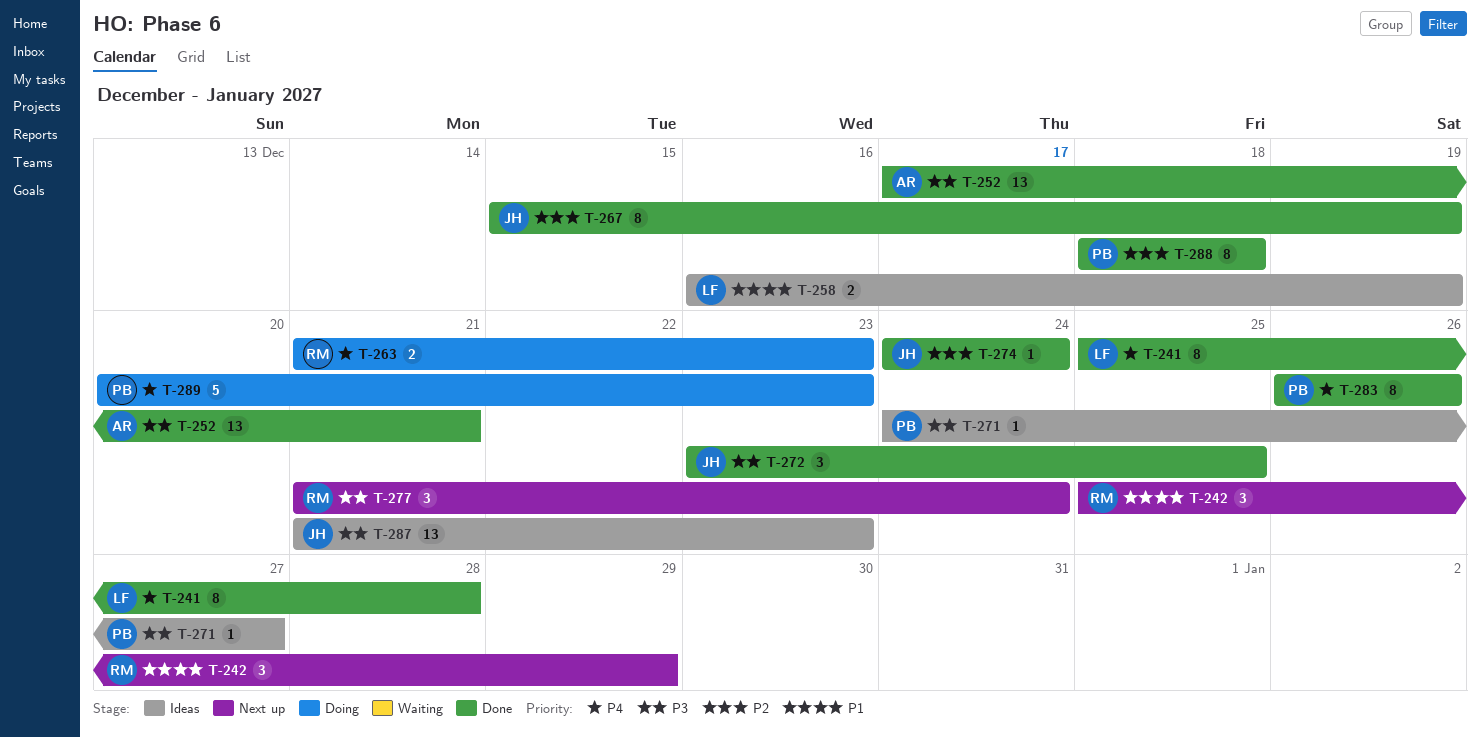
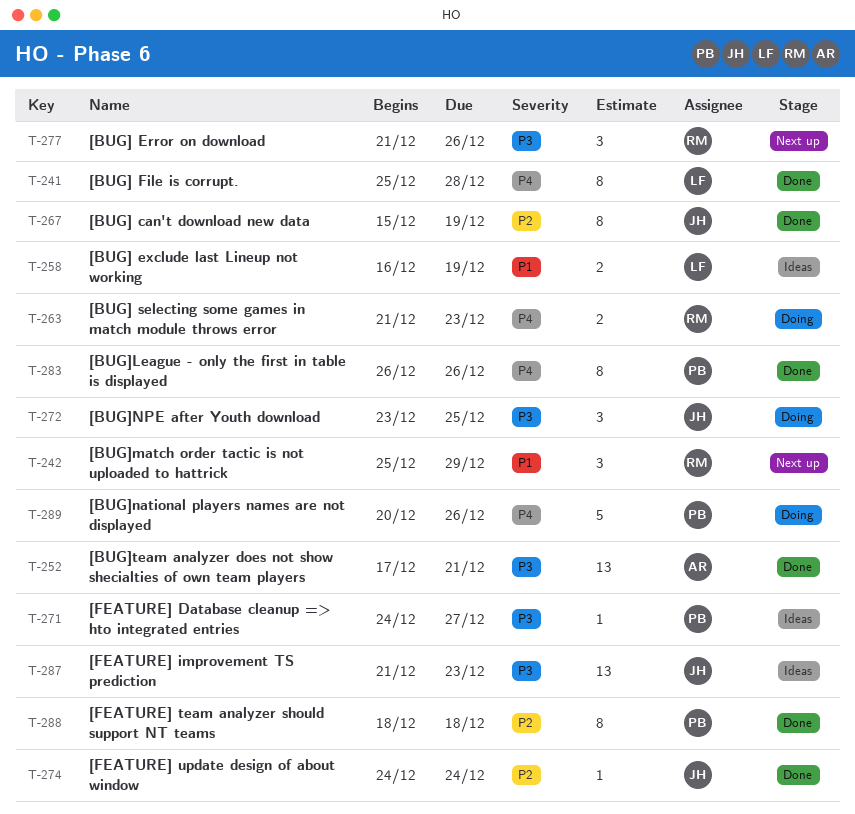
T-272, status: Done -> Doing
T-277, due: Dec 24 -> Dec 26
T-289, due: Dec 23 -> Dec 26

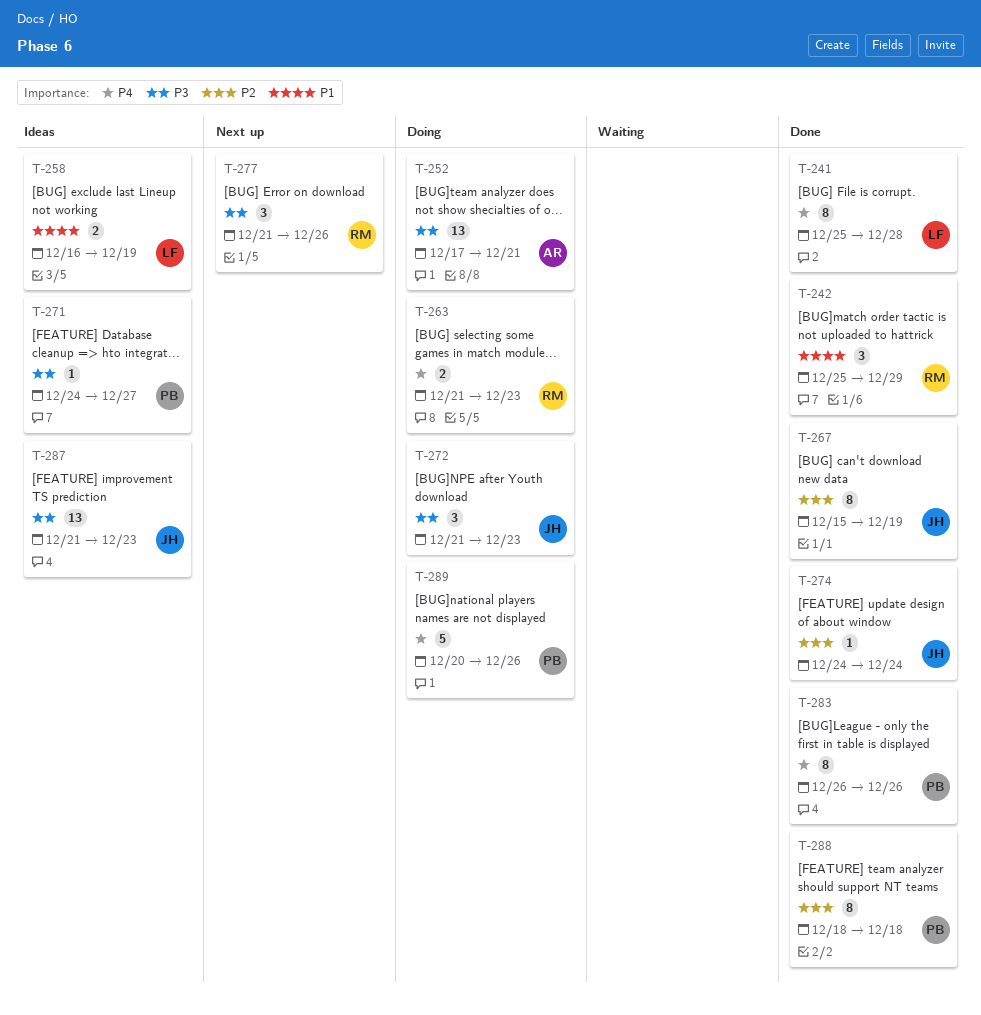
T-242, status: Next up -> Done
T-252, status: Done -> Doing
T-272, start: Dec 23 -> Dec 21
T-272, due: Dec 25 -> Dec 23

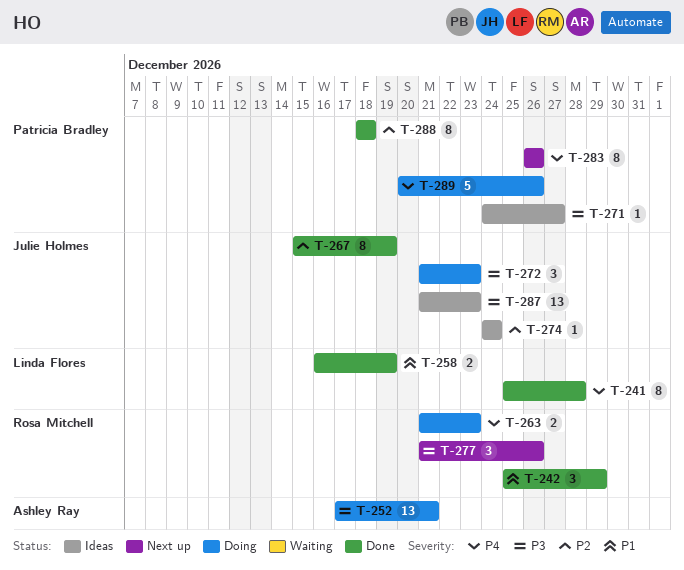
T-258, status: Ideas -> Done
T-274, status: Done -> Ideas
T-283, status: Done -> Next up

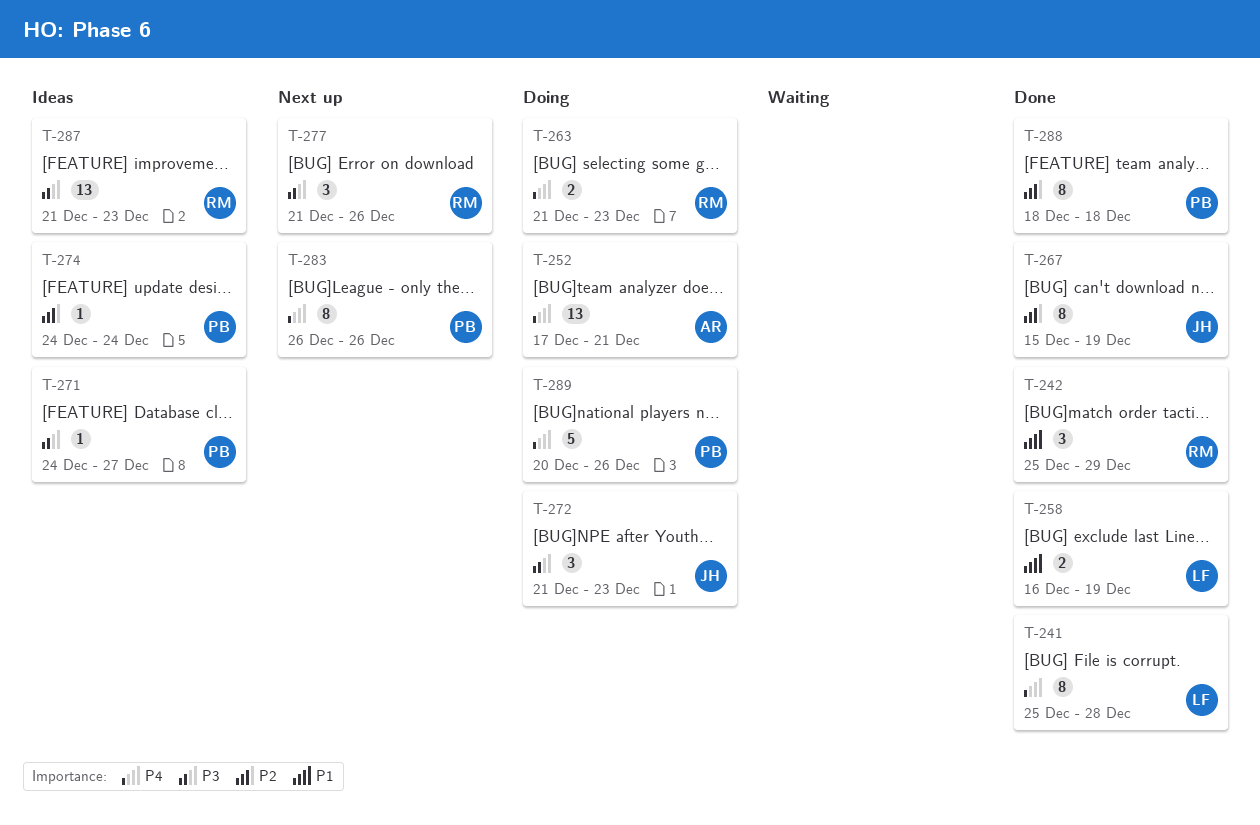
T-252, priority: P3 -> P4
T-274, owner: Julie Holmes -> Patricia Bradley
T-287, owner: Julie Holmes -> Rosa Mitchell

